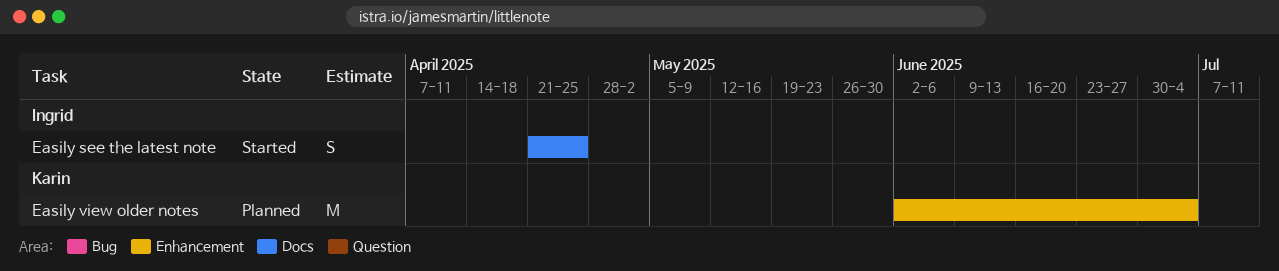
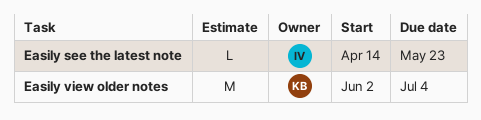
Easily see the latest note, estimate: S -> L
Easily see the latest note, start: Apr 21 -> Apr 14
Easily see the latest note, due: Apr 25 -> May 23

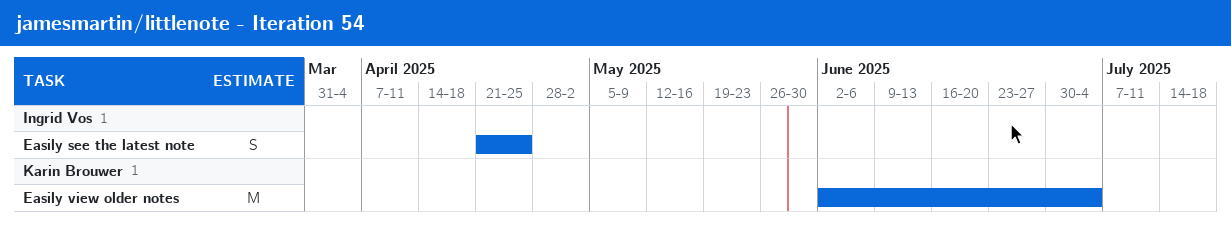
Easily see the latest note, estimate: L -> S
Easily see the latest note, start: Apr 14 -> Apr 21
Easily see the latest note, due: May 23 -> Apr 25

